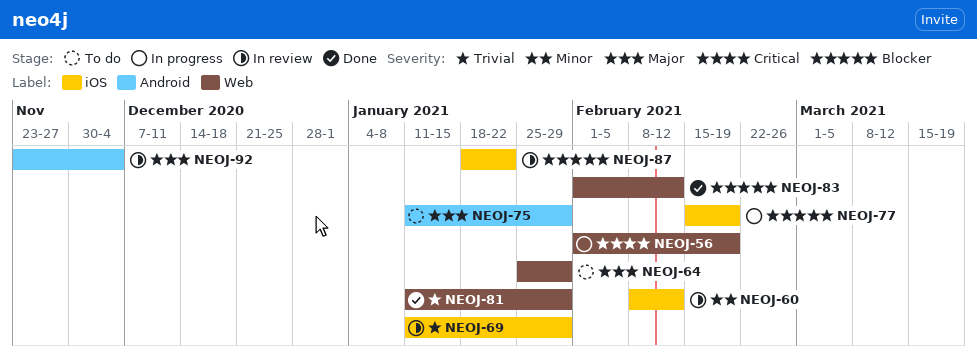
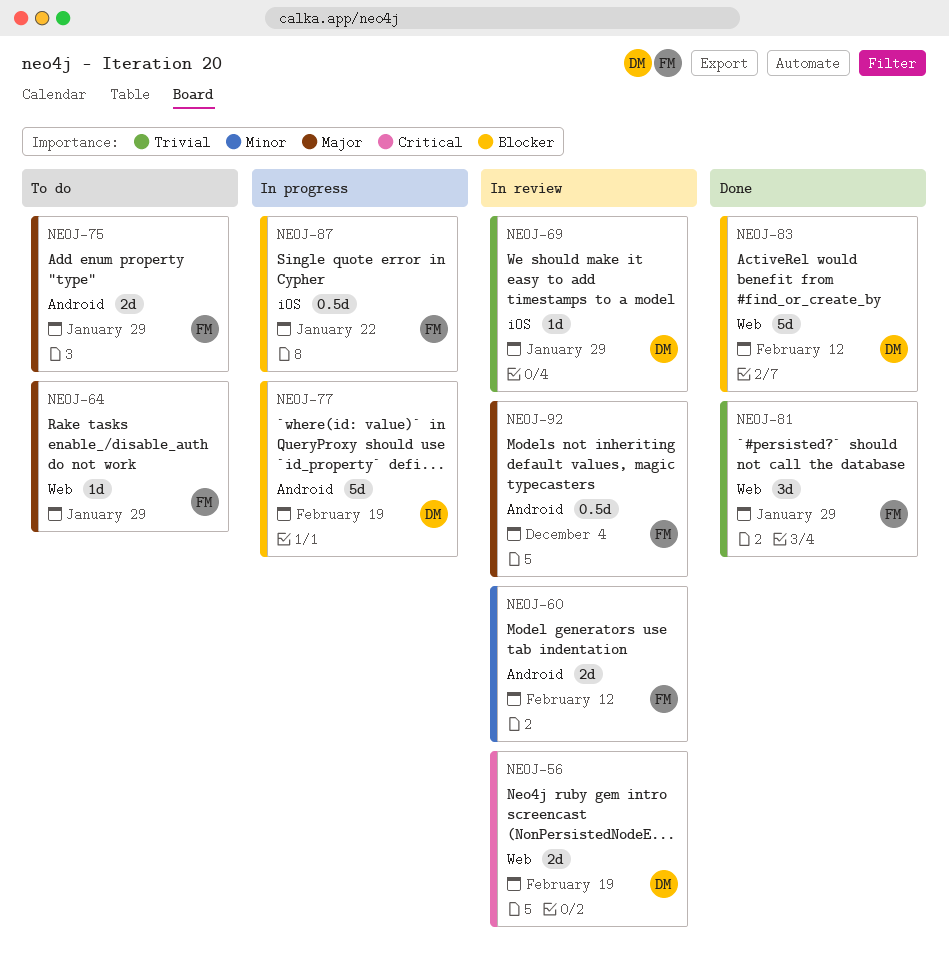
NEOJ-56, status: In progress -> In review
NEOJ-60, label: iOS -> Android
NEOJ-77, label: iOS -> Android
NEOJ-87, status: In review -> In progress

